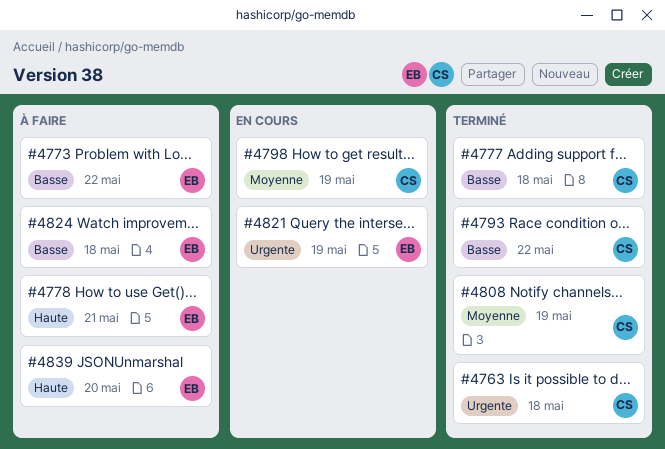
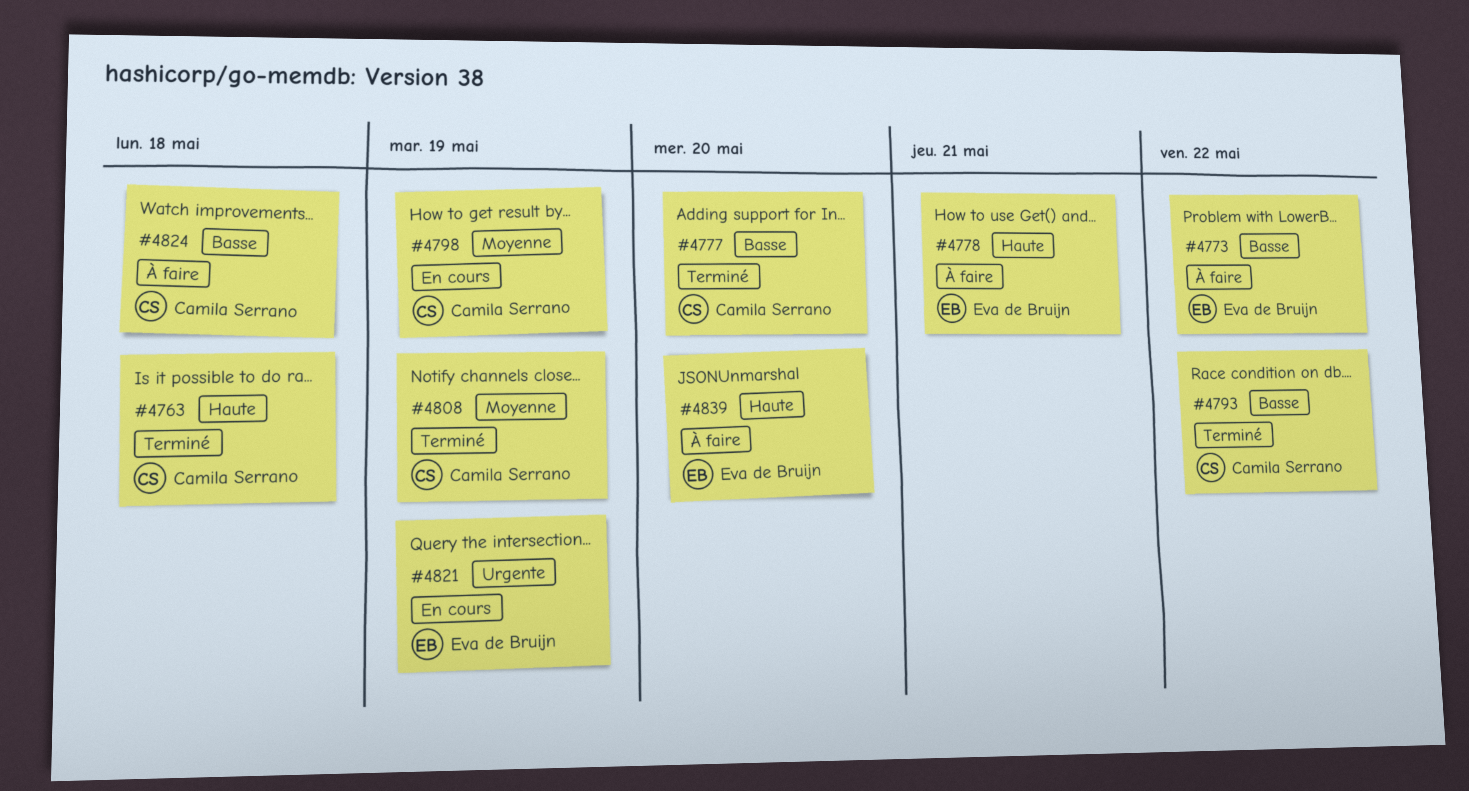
#4763, priority: Urgente -> Haute
#4777, due: May 18 -> May 20
#4824, owner: Eva de Bruijn -> Camila Serrano

